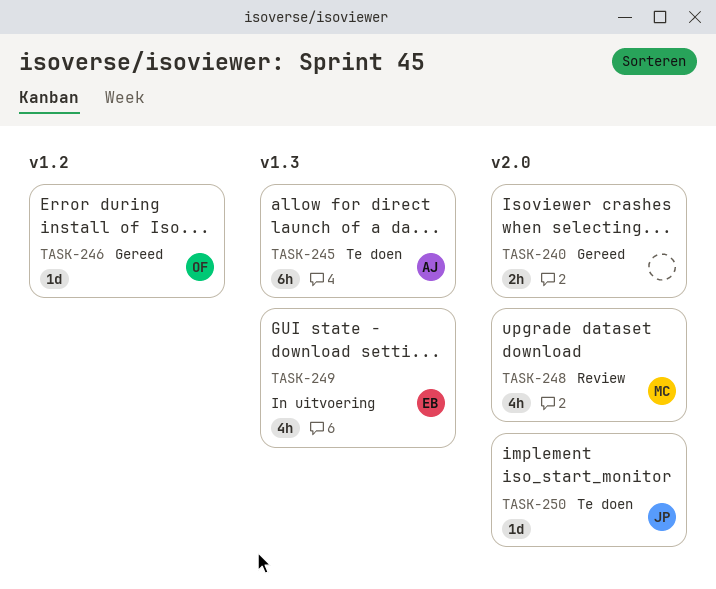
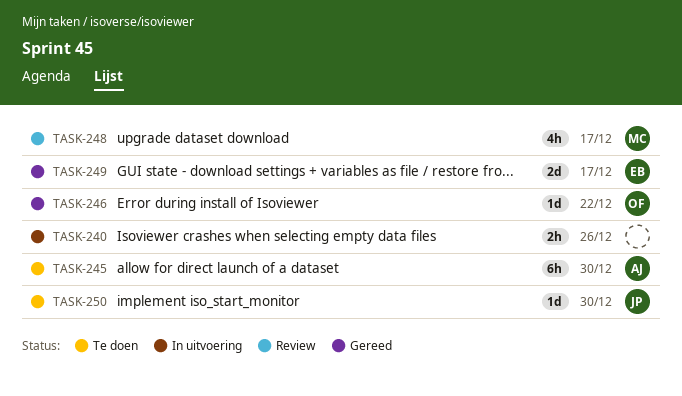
TASK-240, status: Gereed -> In uitvoering
TASK-249, status: In uitvoering -> Gereed
TASK-249, estimate: 4h -> 2d

